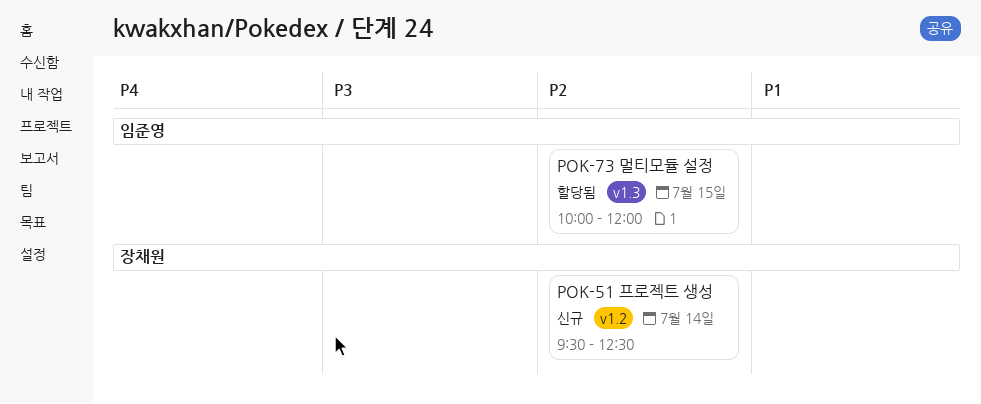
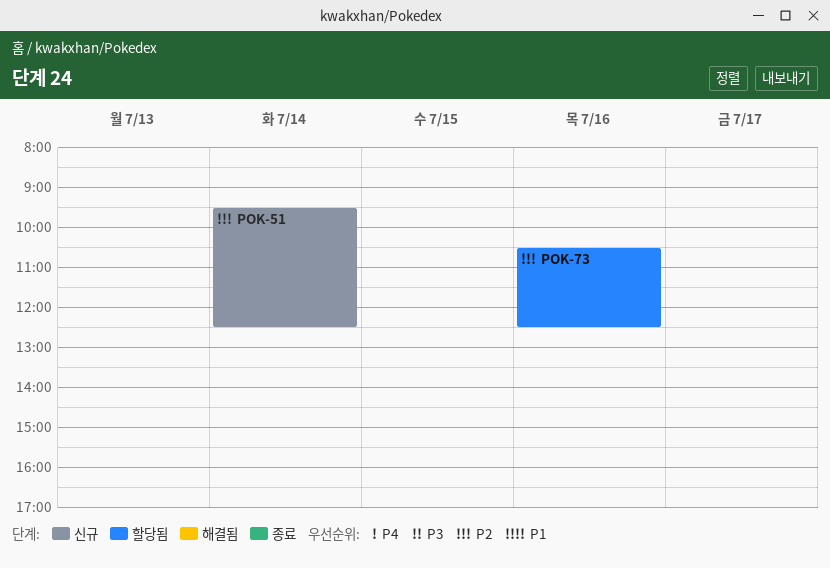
POK-73, day: Jul 15 -> Jul 16
POK-73, begins: 10:00 -> 10:30
POK-73, ends: 12:00 -> 12:30

